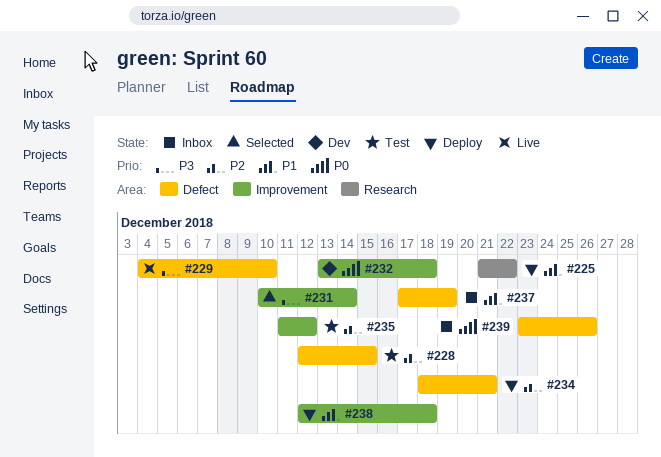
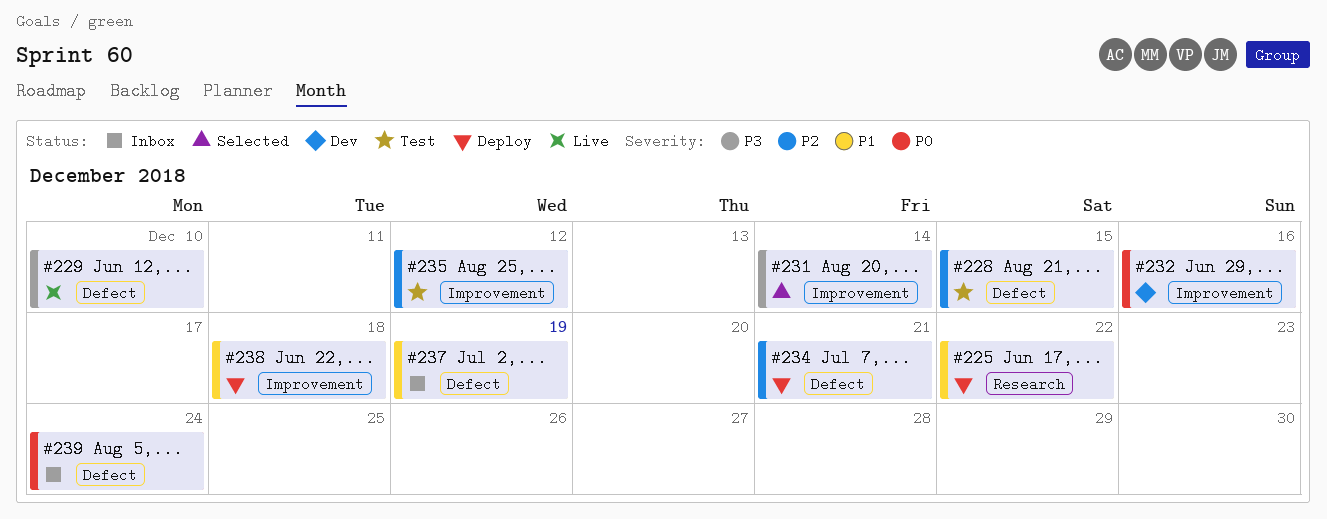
#232, due: Dec 18 -> Dec 16
#239, due: Dec 26 -> Dec 24

